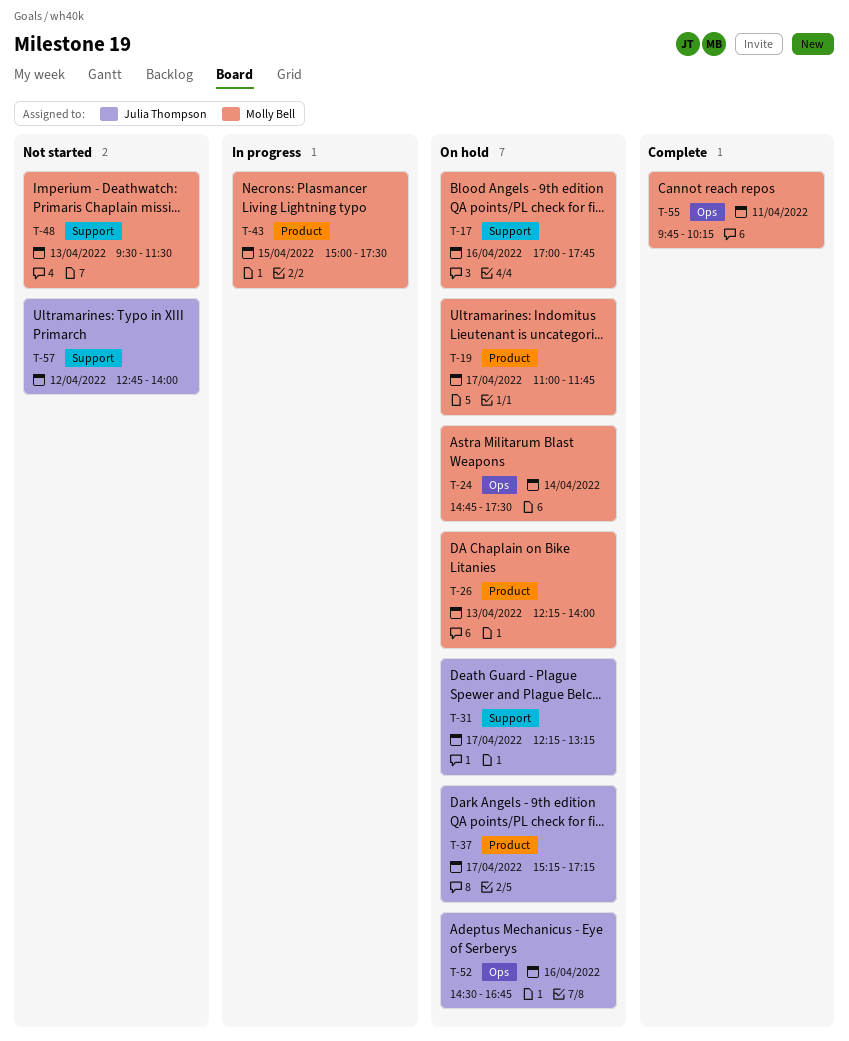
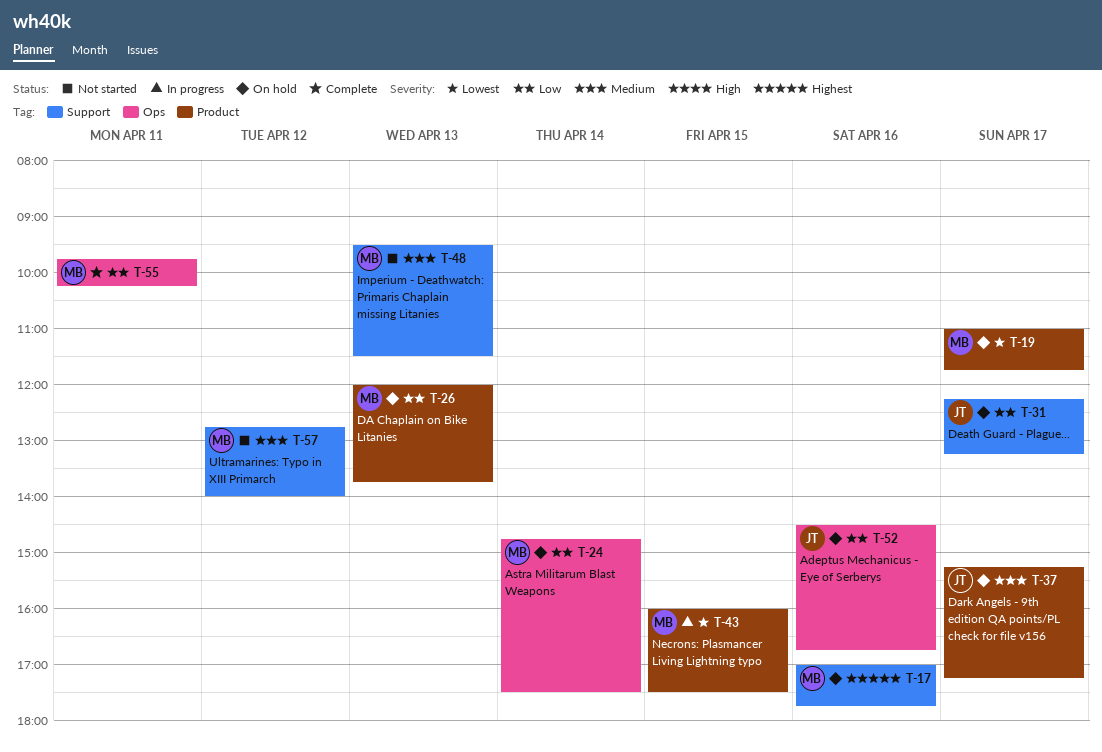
T-26, begins: 12:15 -> 12:00
T-26, ends: 14:00 -> 13:45
T-43, begins: 15:00 -> 16:00
T-57, owner: Julia Thompson -> Molly Bell

